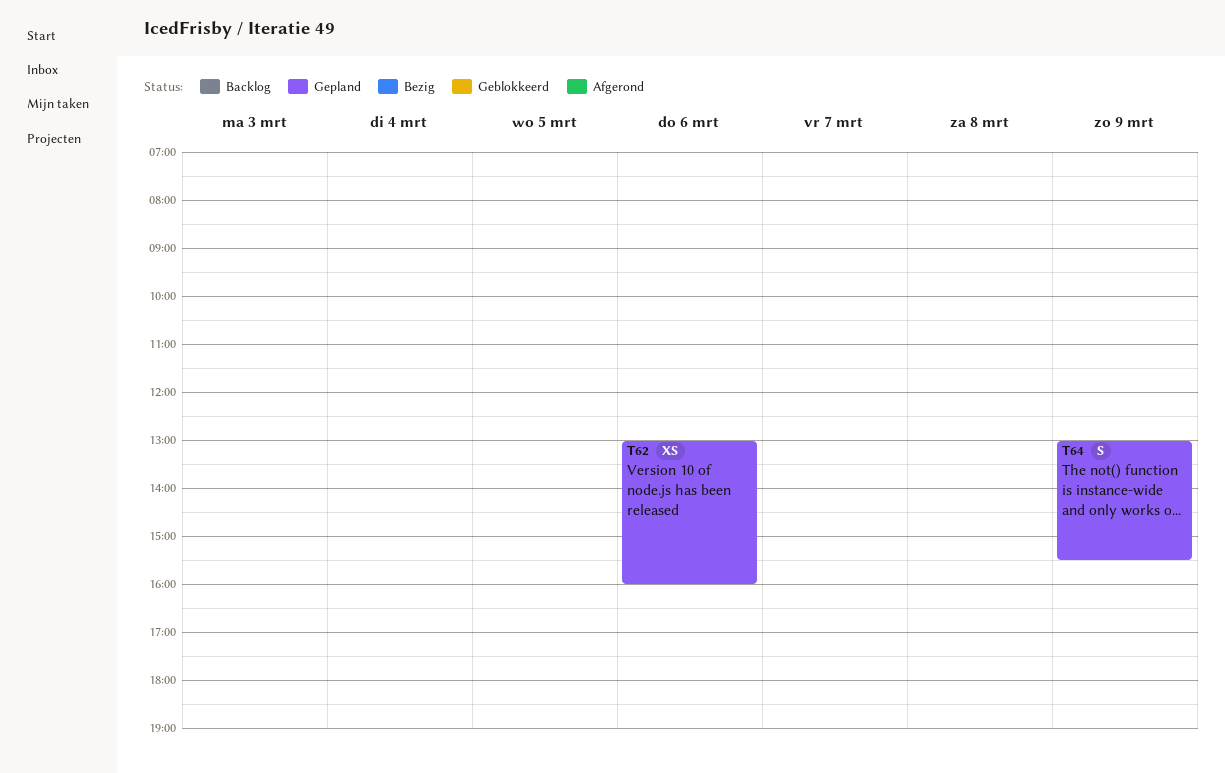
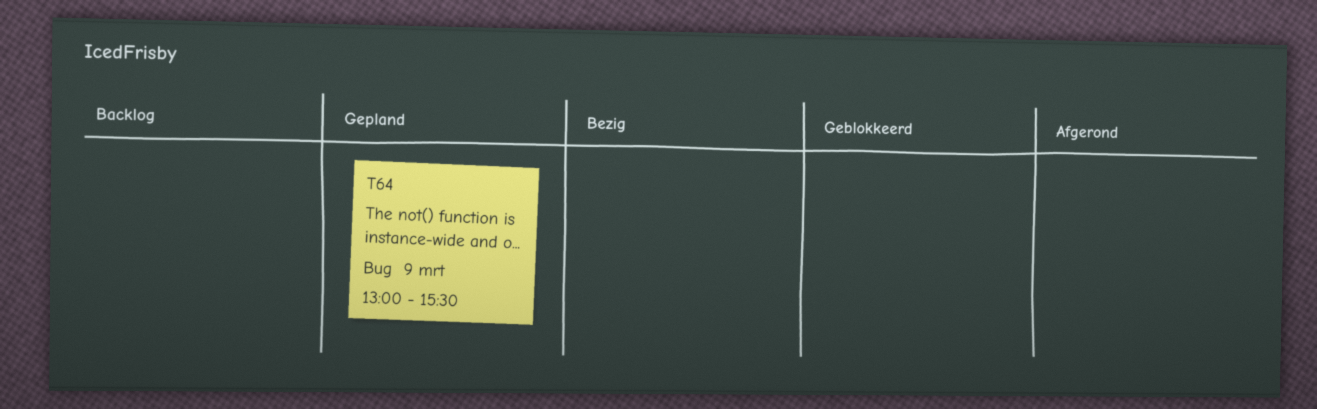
T62: present -> none

